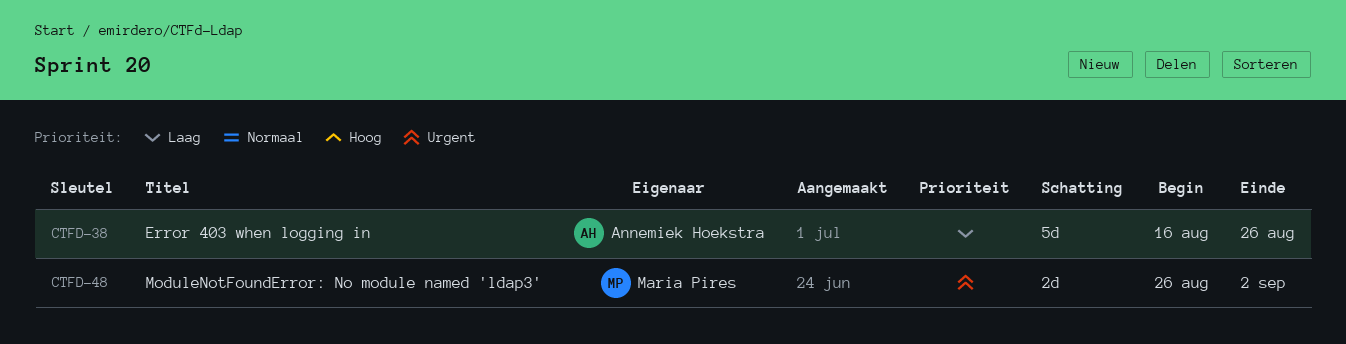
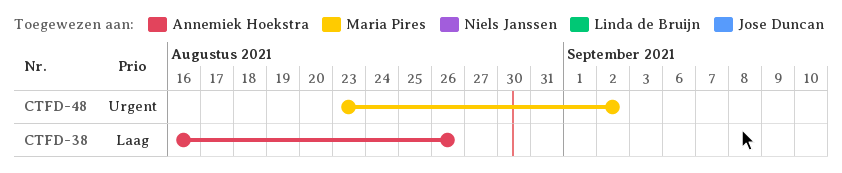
CTFD-48, start: Aug 26 -> Aug 23

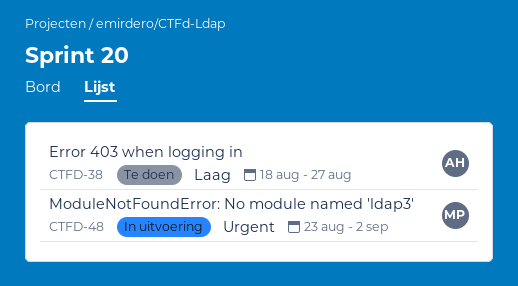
CTFD-38, start: Aug 16 -> Aug 18
CTFD-38, due: Aug 26 -> Aug 27

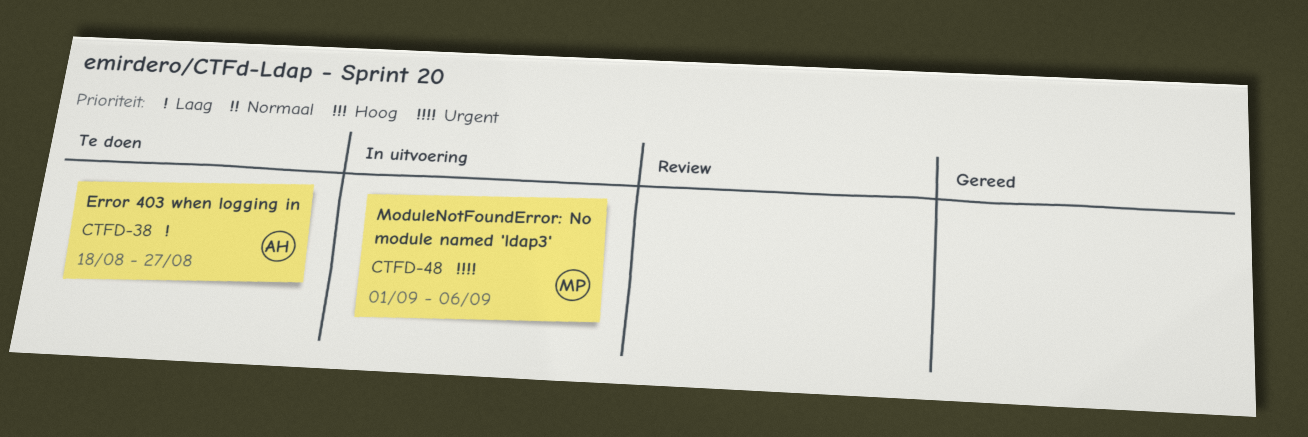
CTFD-48, start: Aug 23 -> Sep 1
CTFD-48, due: Sep 2 -> Sep 6

